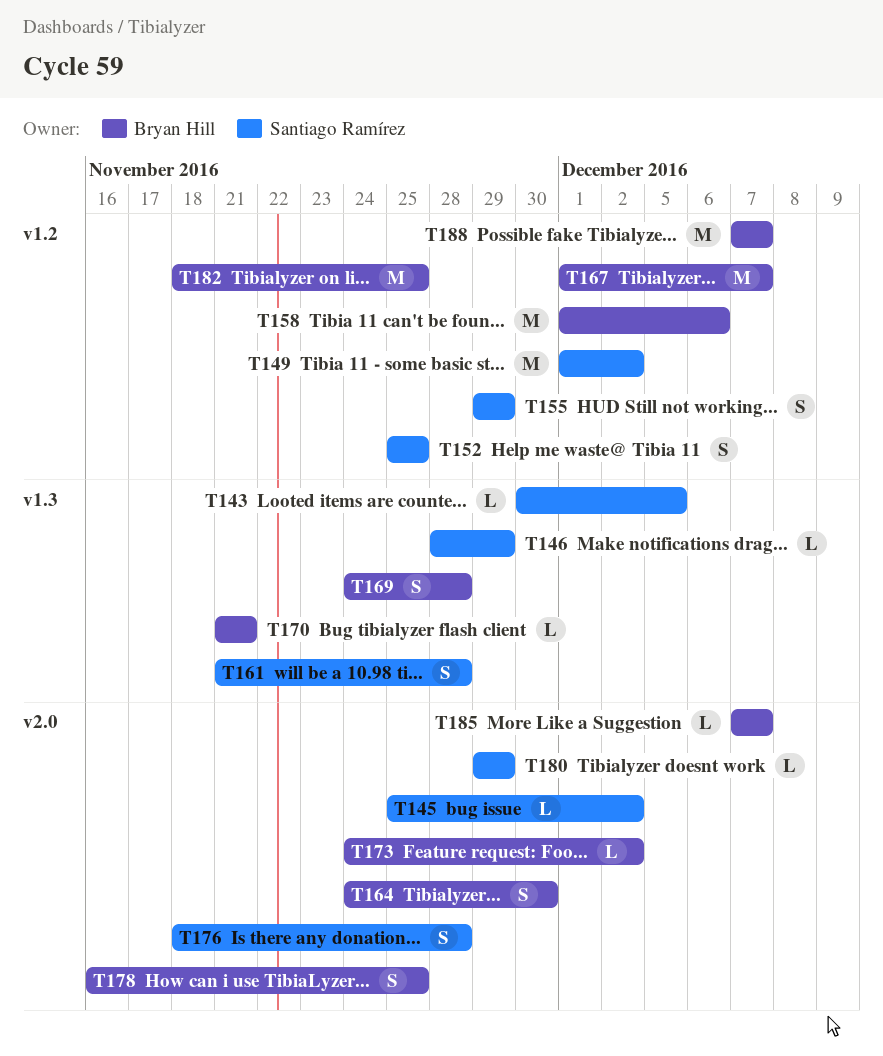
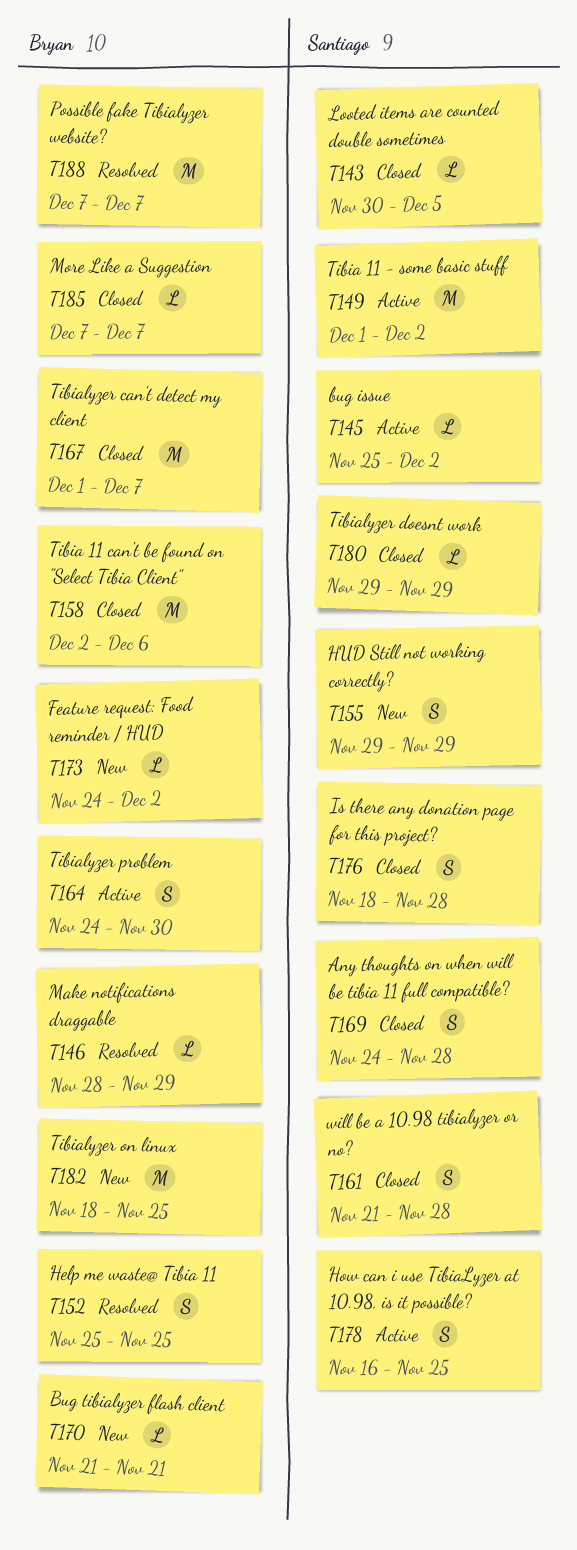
T146, owner: Santiago Ramírez -> Bryan Hill
T152, owner: Santiago Ramírez -> Bryan Hill
T158, start: Dec 1 -> Dec 2
T169, owner: Bryan Hill -> Santiago Ramírez
T178, owner: Bryan Hill -> Santiago Ramírez

